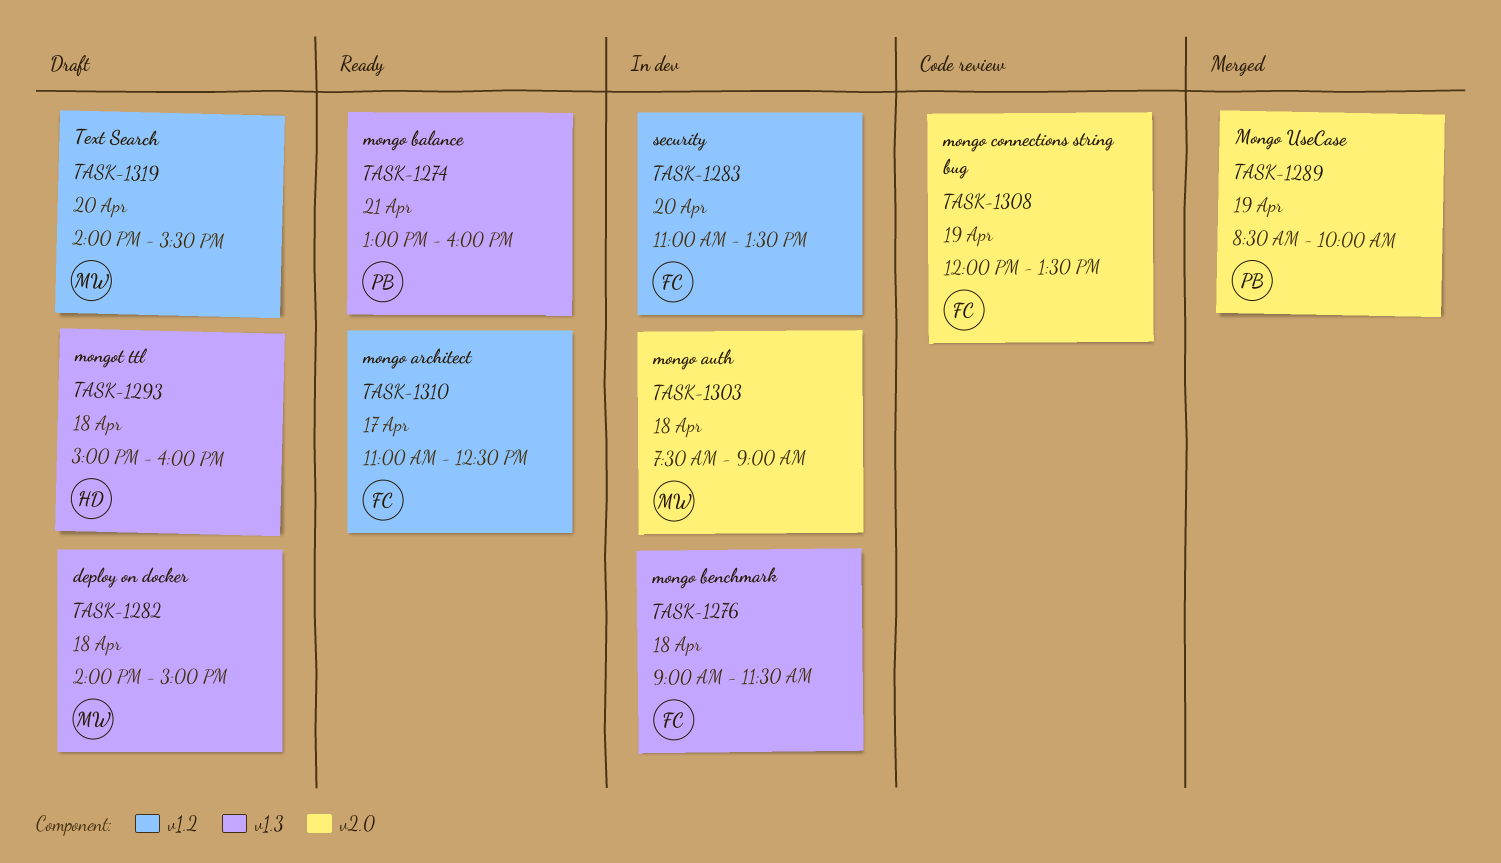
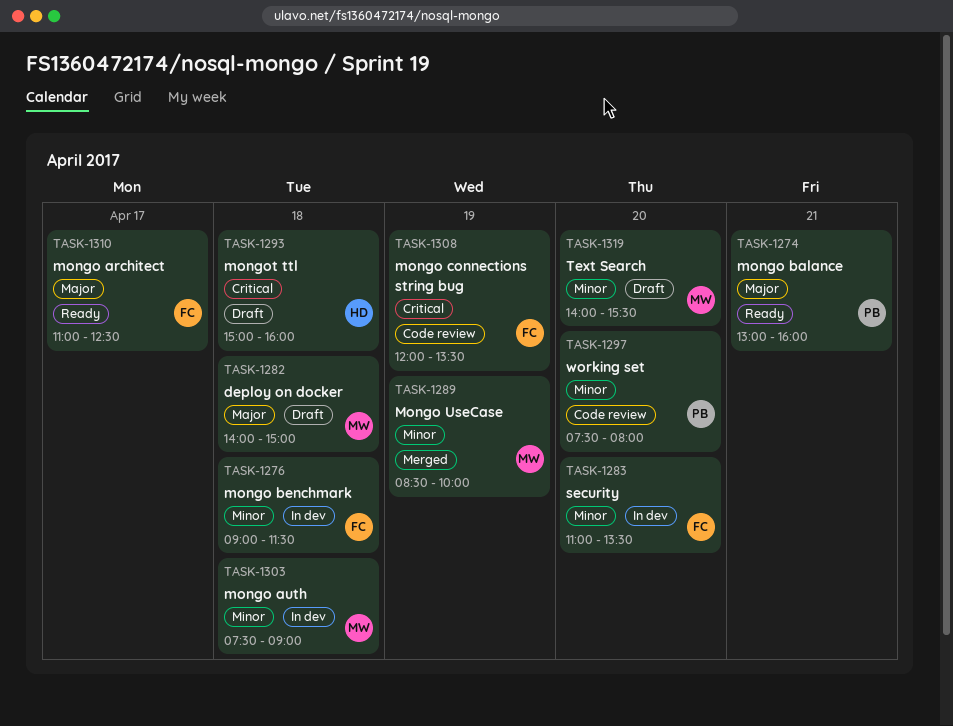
TASK-1289, owner: PB -> MW
TASK-1297: none -> present

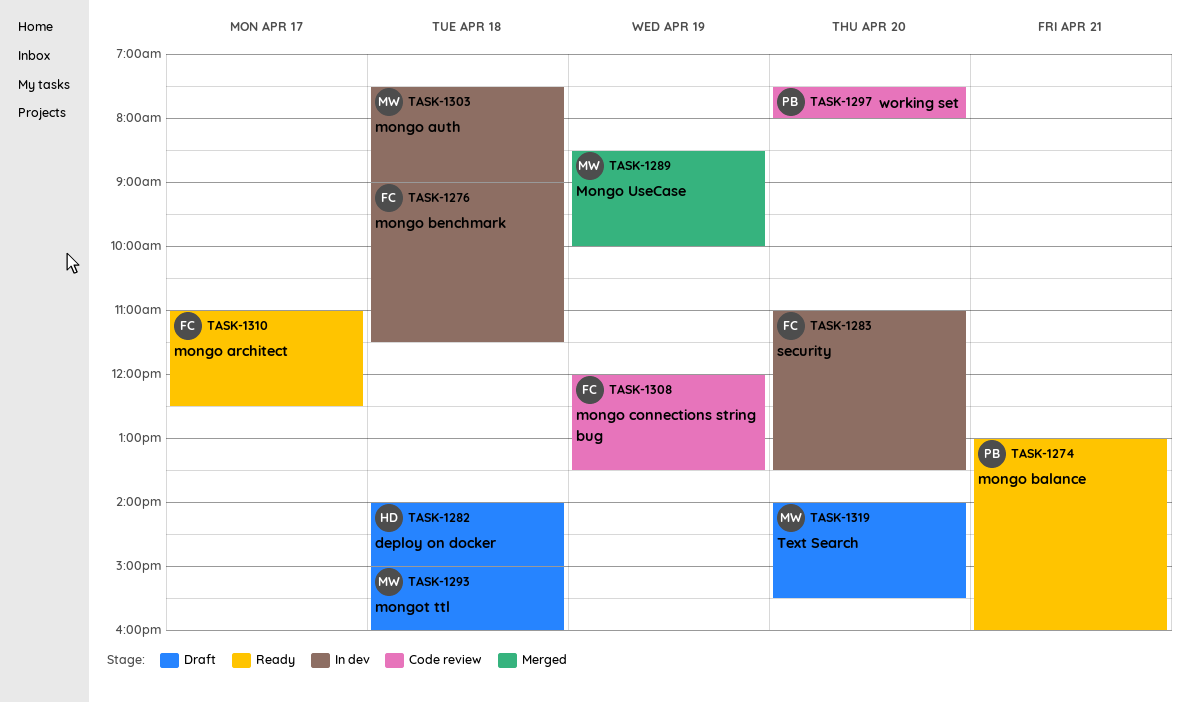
TASK-1282, owner: MW -> HD
TASK-1293, owner: HD -> MW

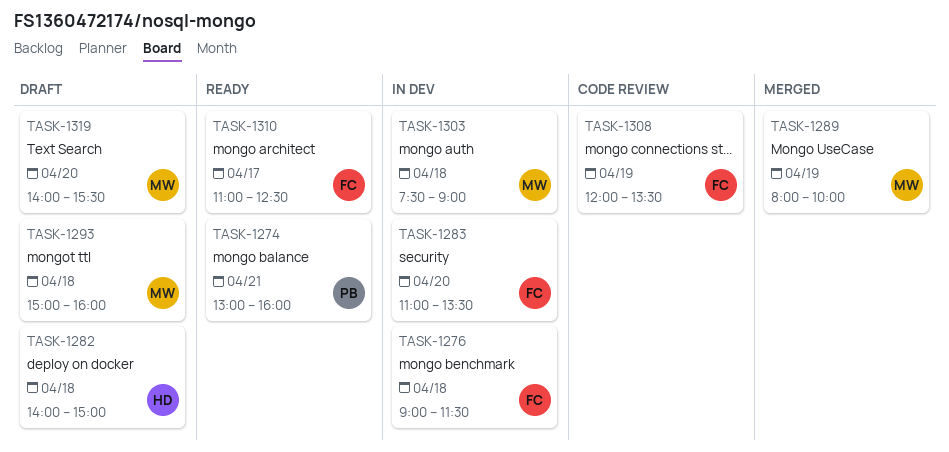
TASK-1289, begins: 08:30 -> 08:00
TASK-1297: present -> none

